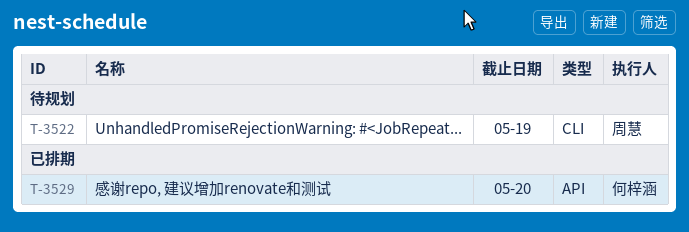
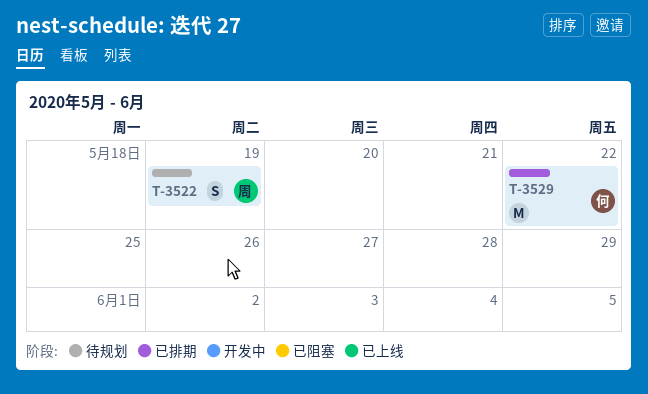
T-3529, due: May 20 -> May 22

